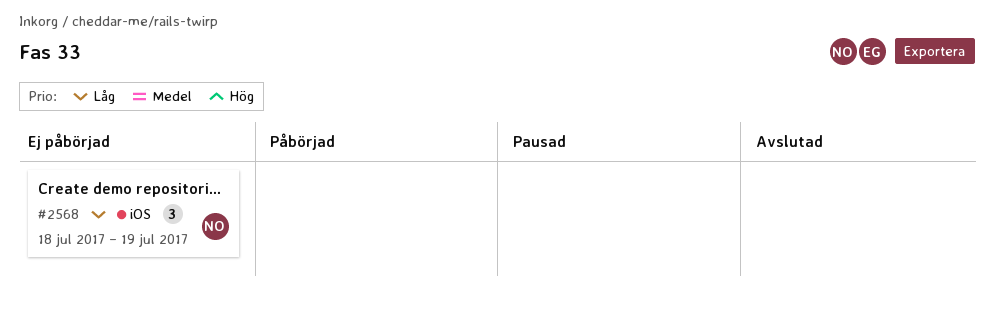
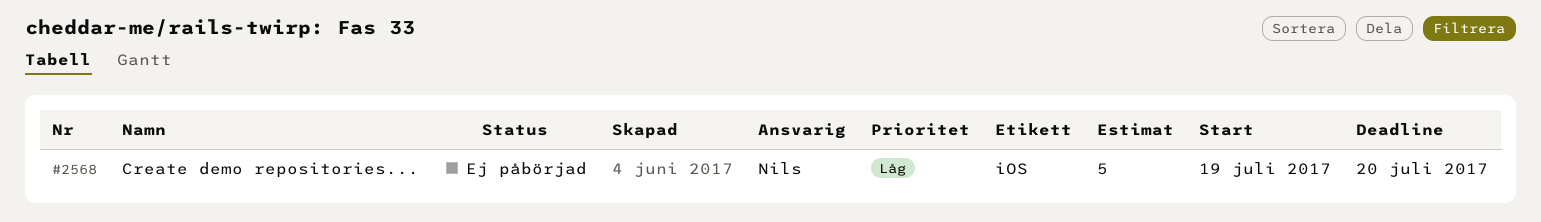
#2568, estimate: 3 -> 5
#2568, start: Jul 18 -> Jul 19
#2568, due: Jul 19 -> Jul 20

